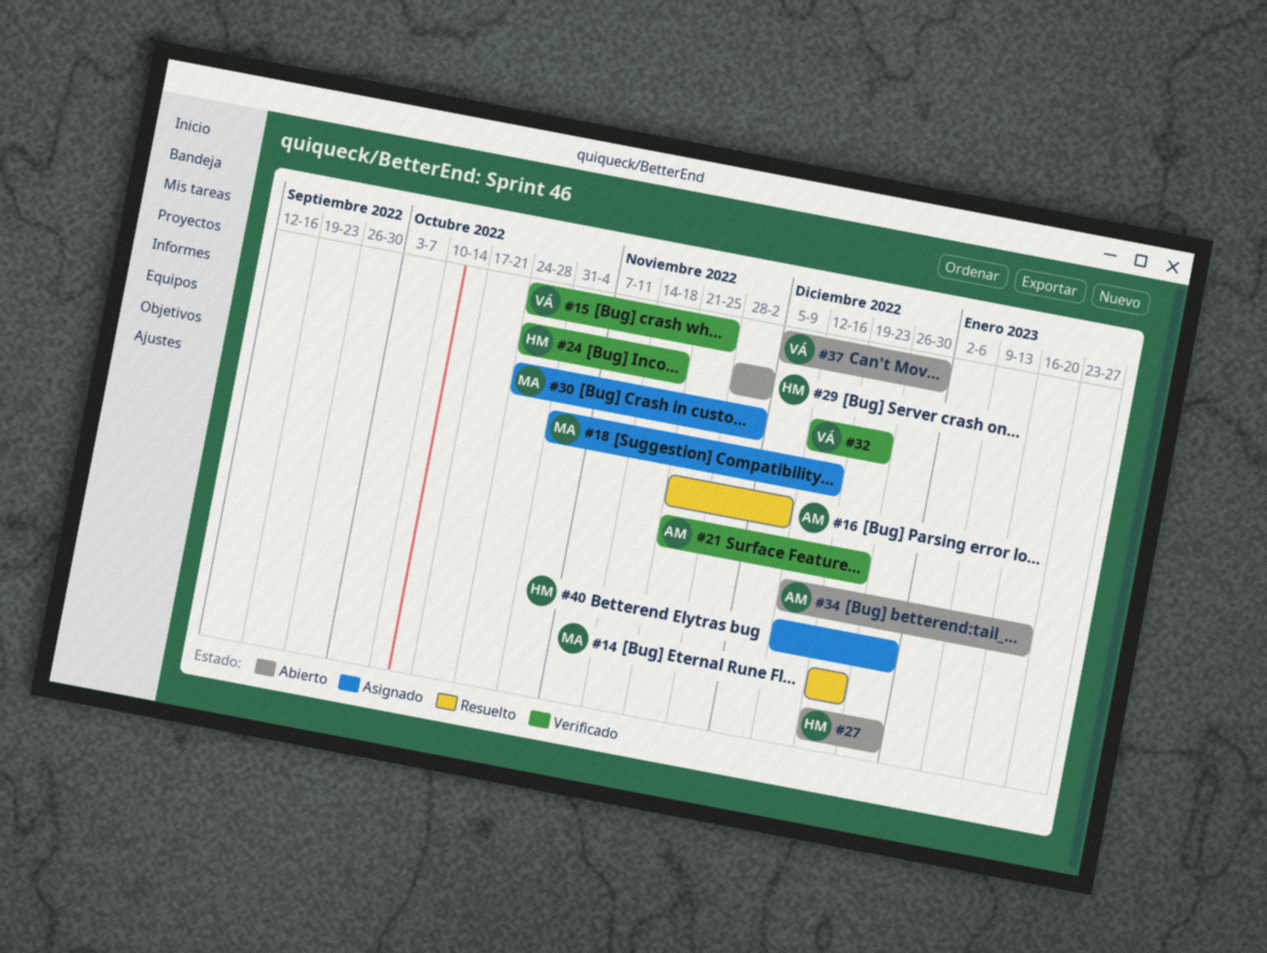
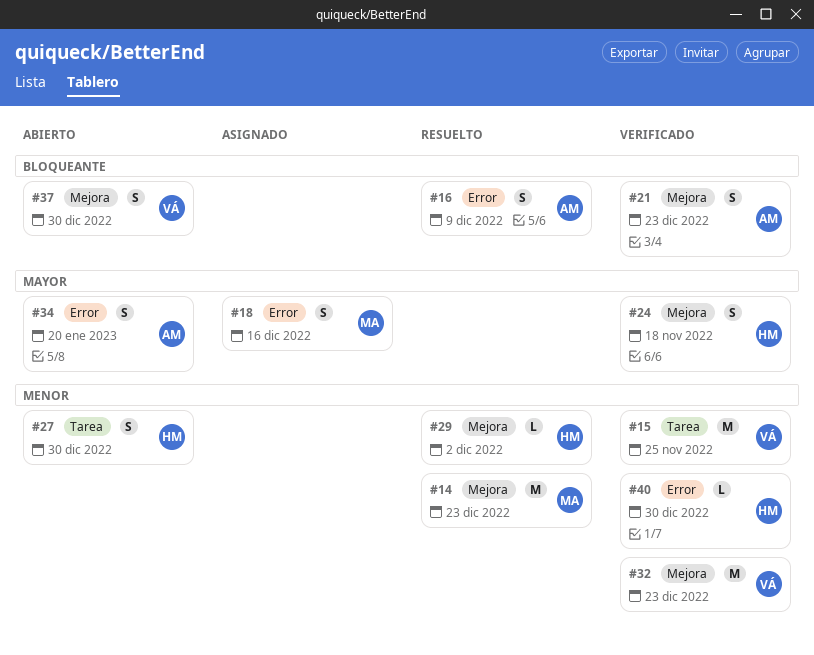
#29, status: Abierto -> Resuelto
#30: present -> none
#40, status: Asignado -> Verificado

